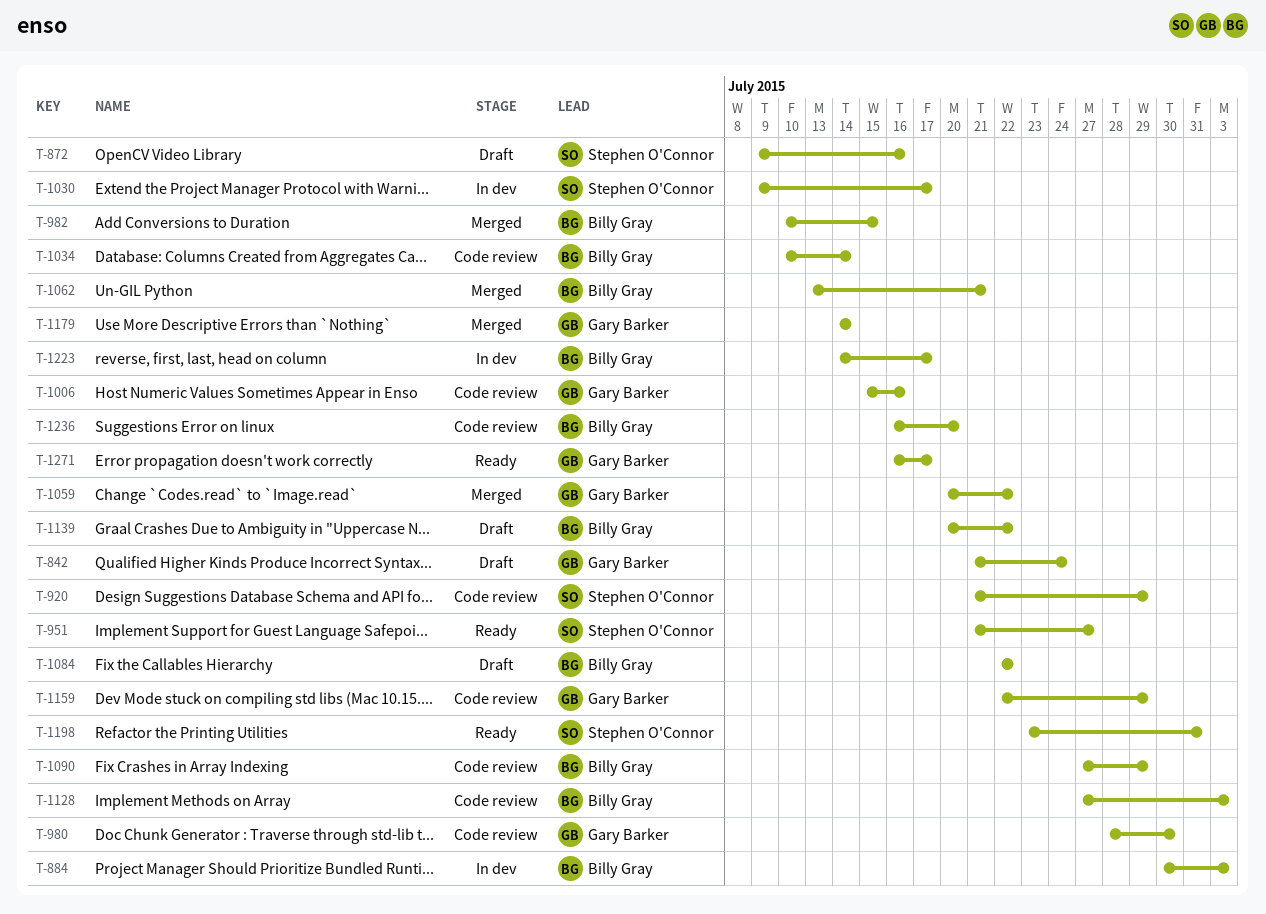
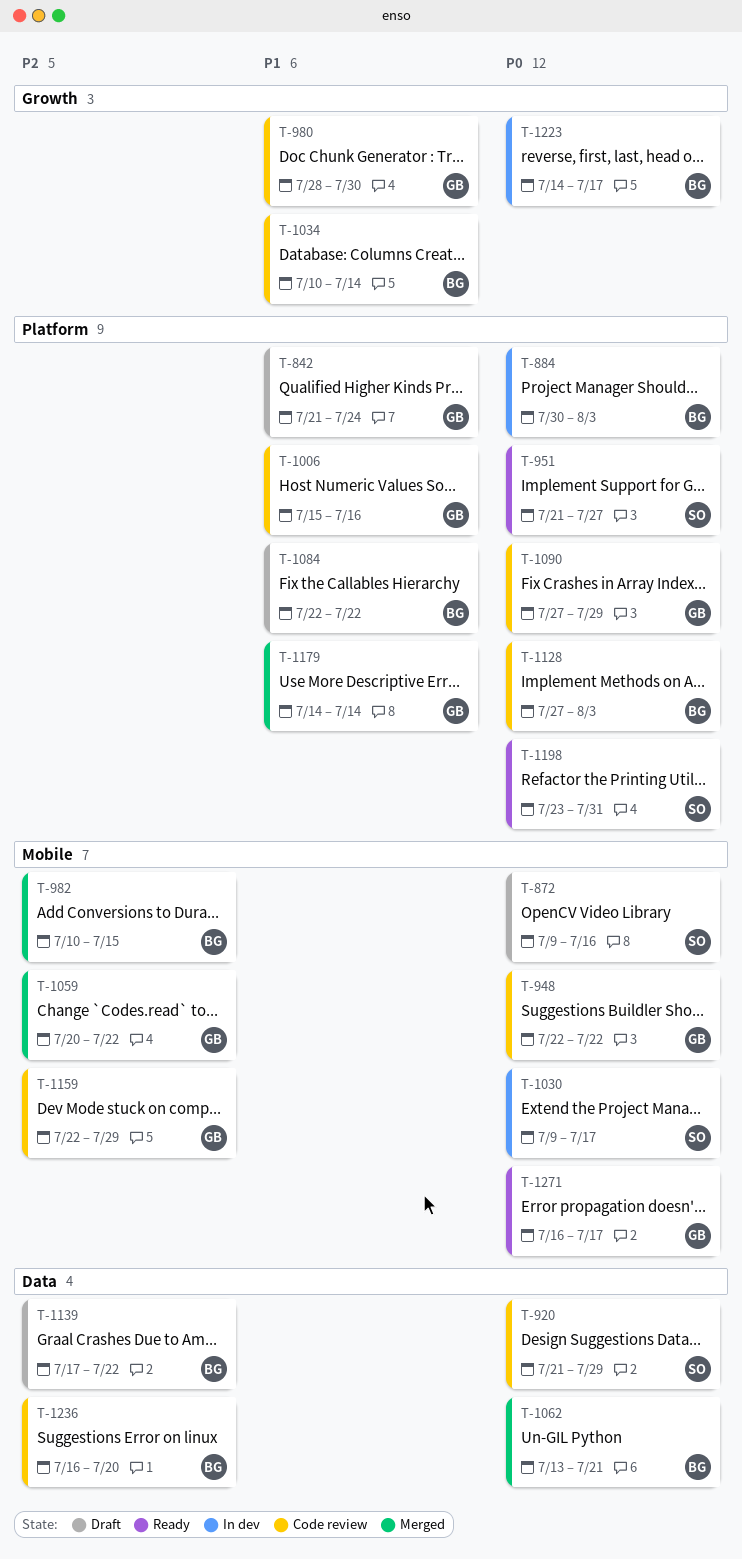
T-948: none -> present
T-1090, owner: Billy Gray -> Gary Barker
T-1139, start: Jul 20 -> Jul 17

